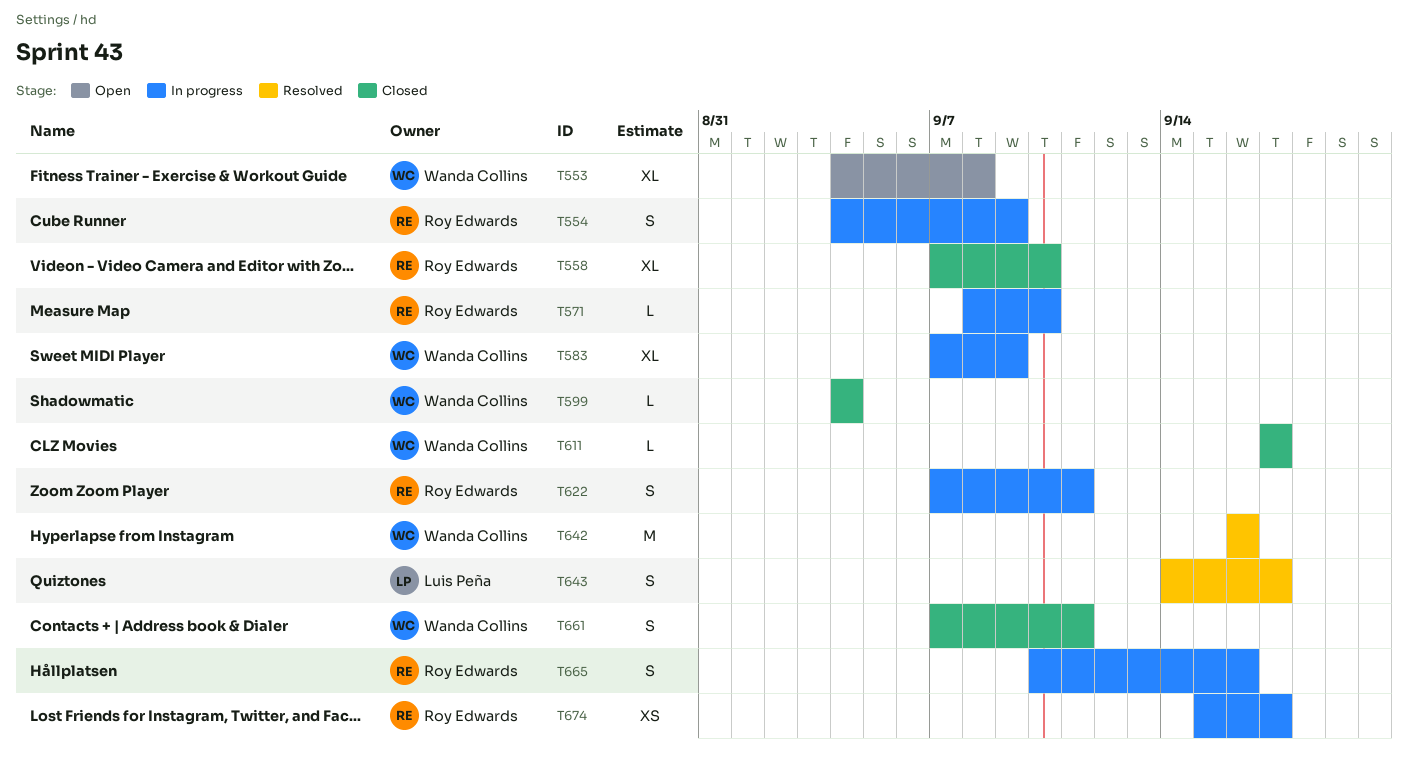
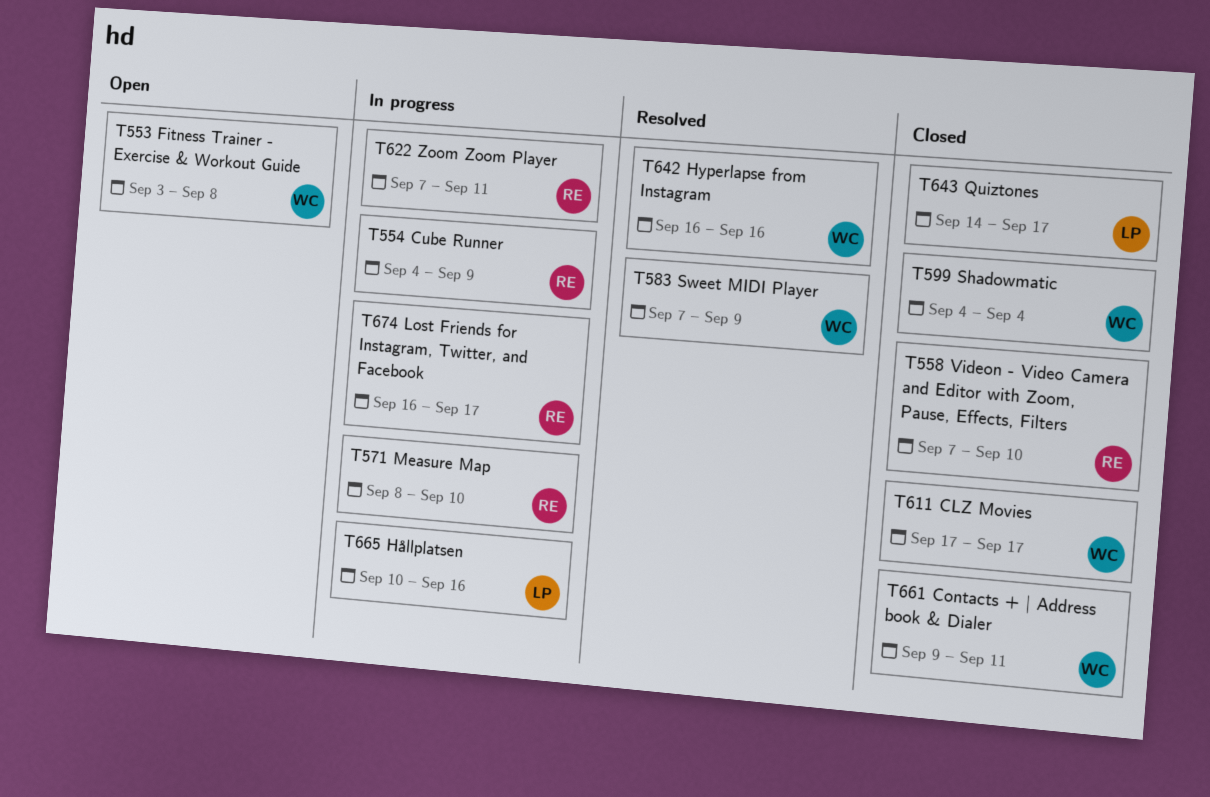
T553, start: Sep 4 -> Sep 3
T583, status: In progress -> Resolved
T643, status: Resolved -> Closed
T661, start: Sep 7 -> Sep 9
T665, owner: Roy Edwards -> Luis Peña
T674, start: Sep 15 -> Sep 16

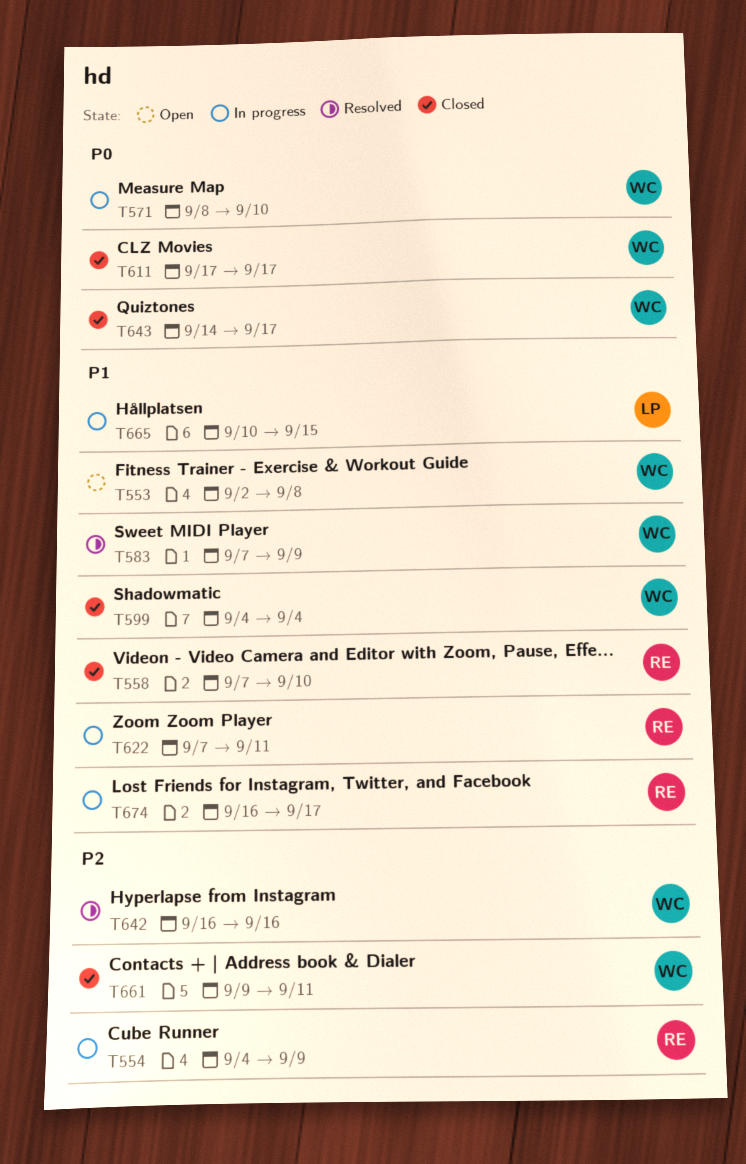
T553, start: Sep 3 -> Sep 2
T571, owner: RE -> WC
T643, owner: LP -> WC
T665, due: Sep 16 -> Sep 15

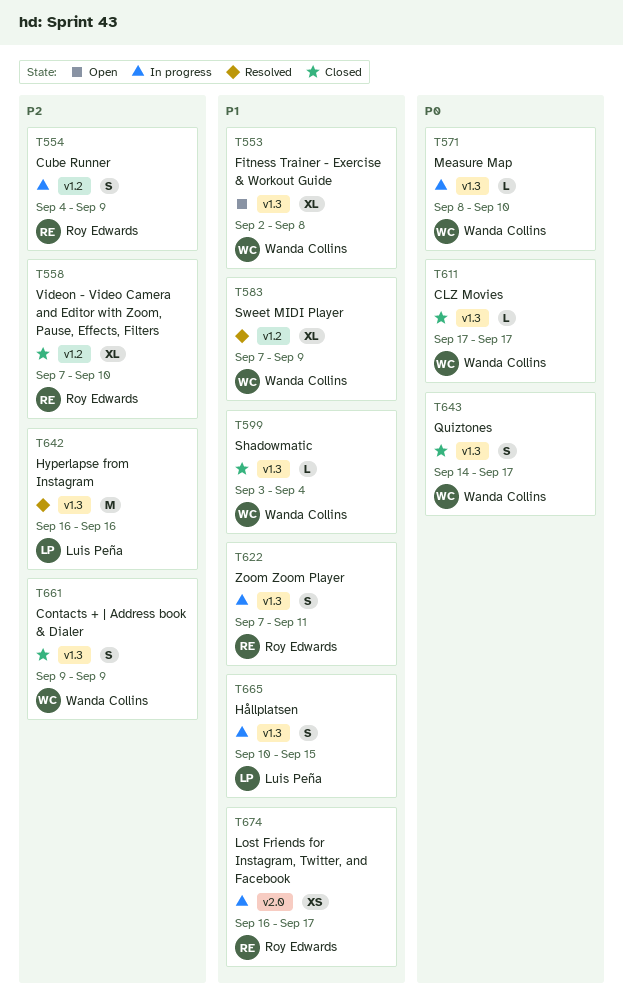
T558, priority: P1 -> P2
T599, start: Sep 4 -> Sep 3
T642, owner: Wanda Collins -> Luis Peña
T661, due: Sep 11 -> Sep 9

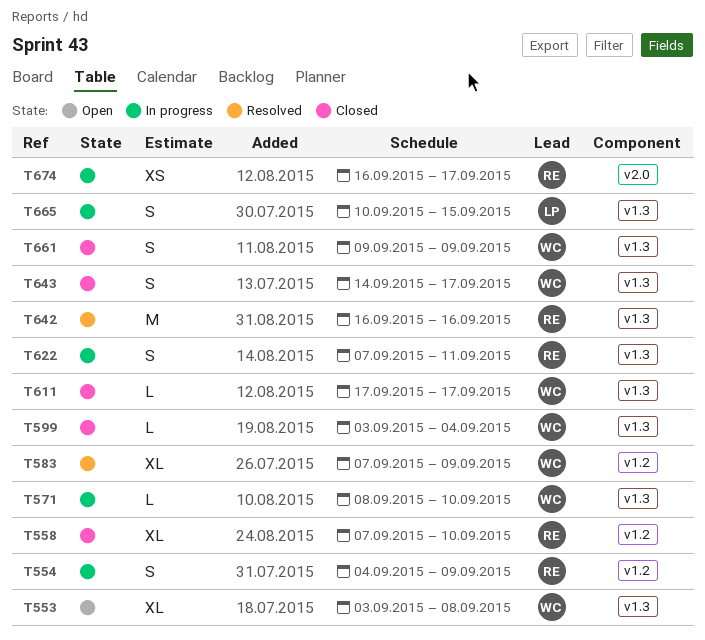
T553, start: Sep 2 -> Sep 3
T642, owner: Luis Peña -> Roy Edwards

